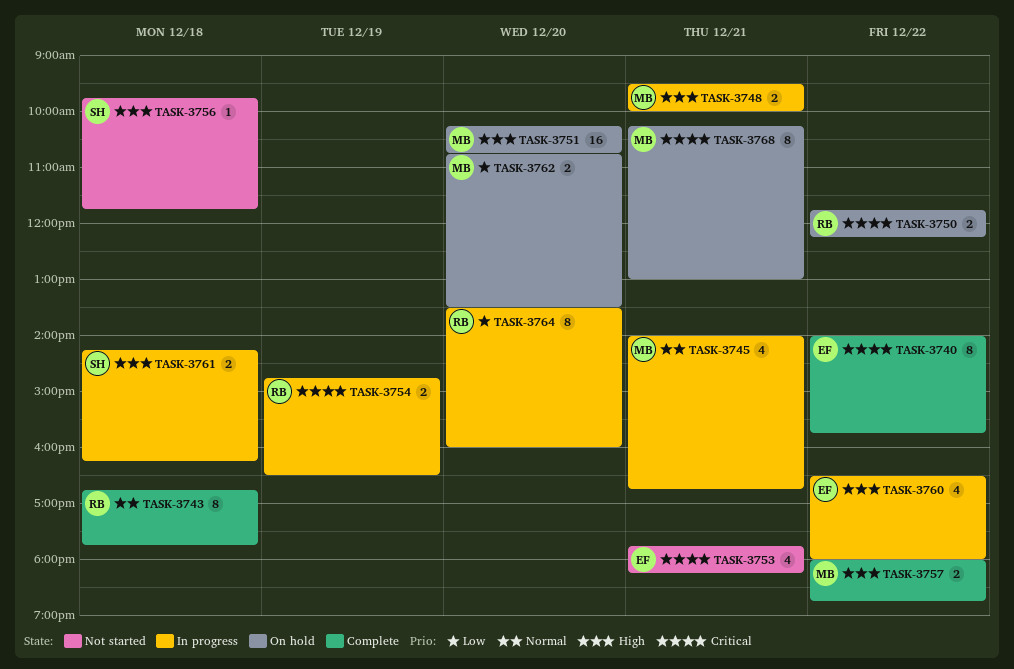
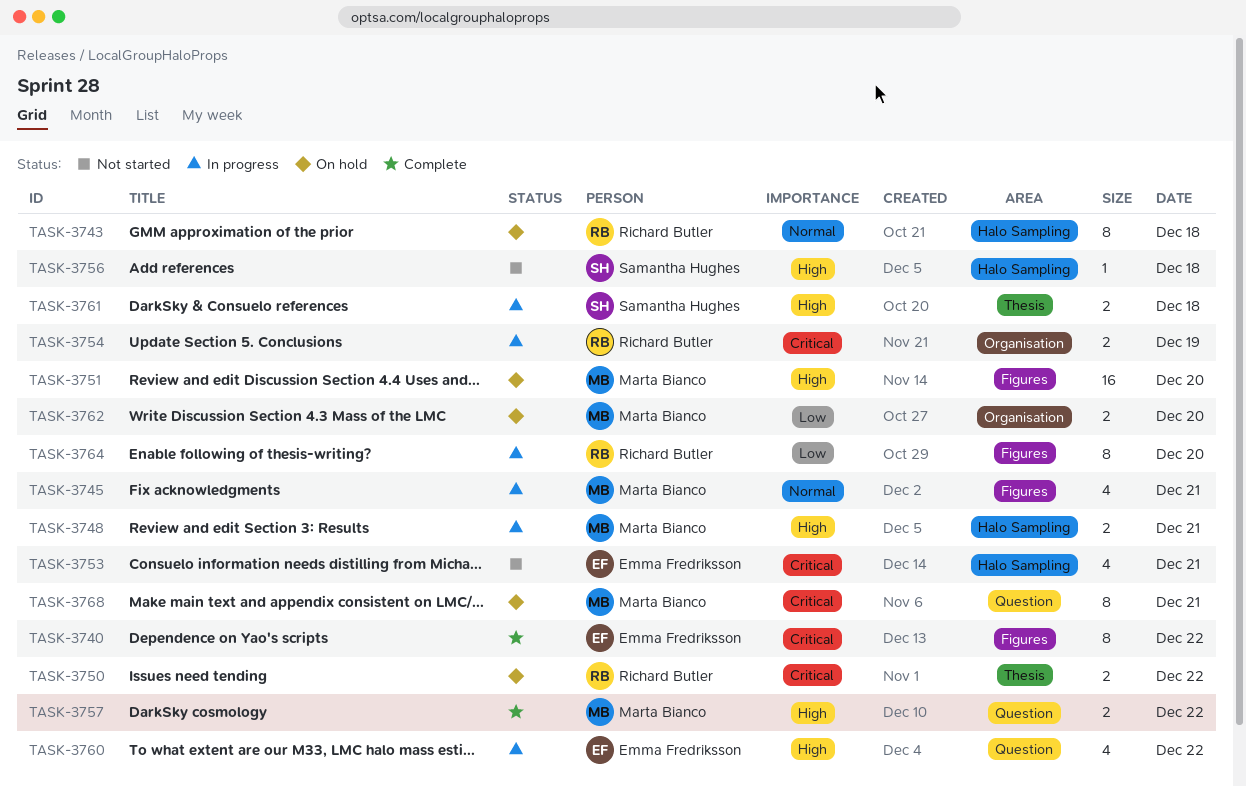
TASK-3743, status: Complete -> On hold

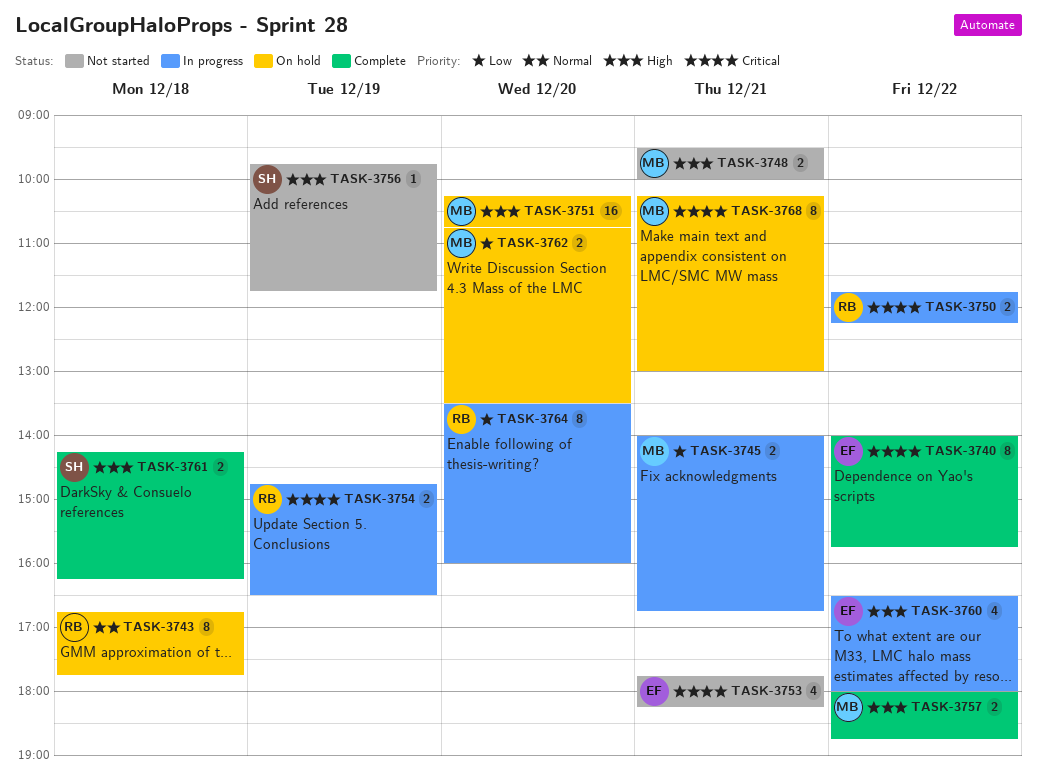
TASK-3745, priority: Normal -> Low
TASK-3745, estimate: 4 -> 2
TASK-3748, status: In progress -> Not started
TASK-3750, status: On hold -> In progress
TASK-3756, day: Dec 18 -> Dec 19
TASK-3761, status: In progress -> Complete

